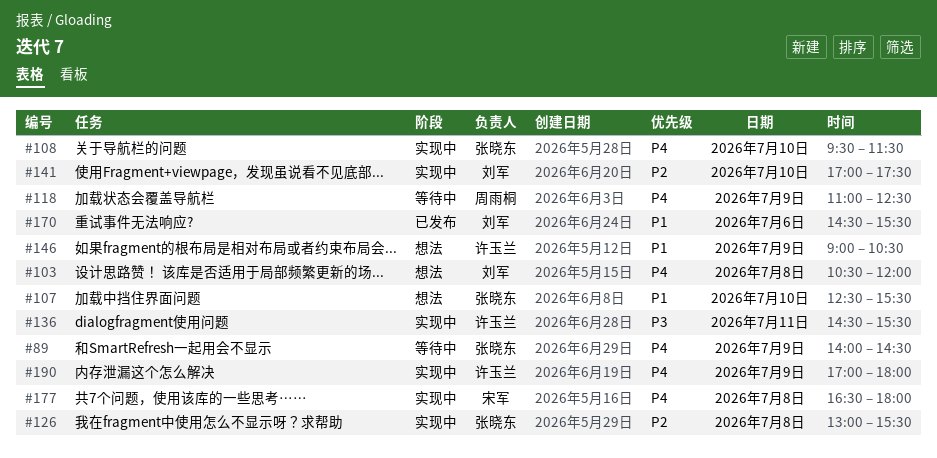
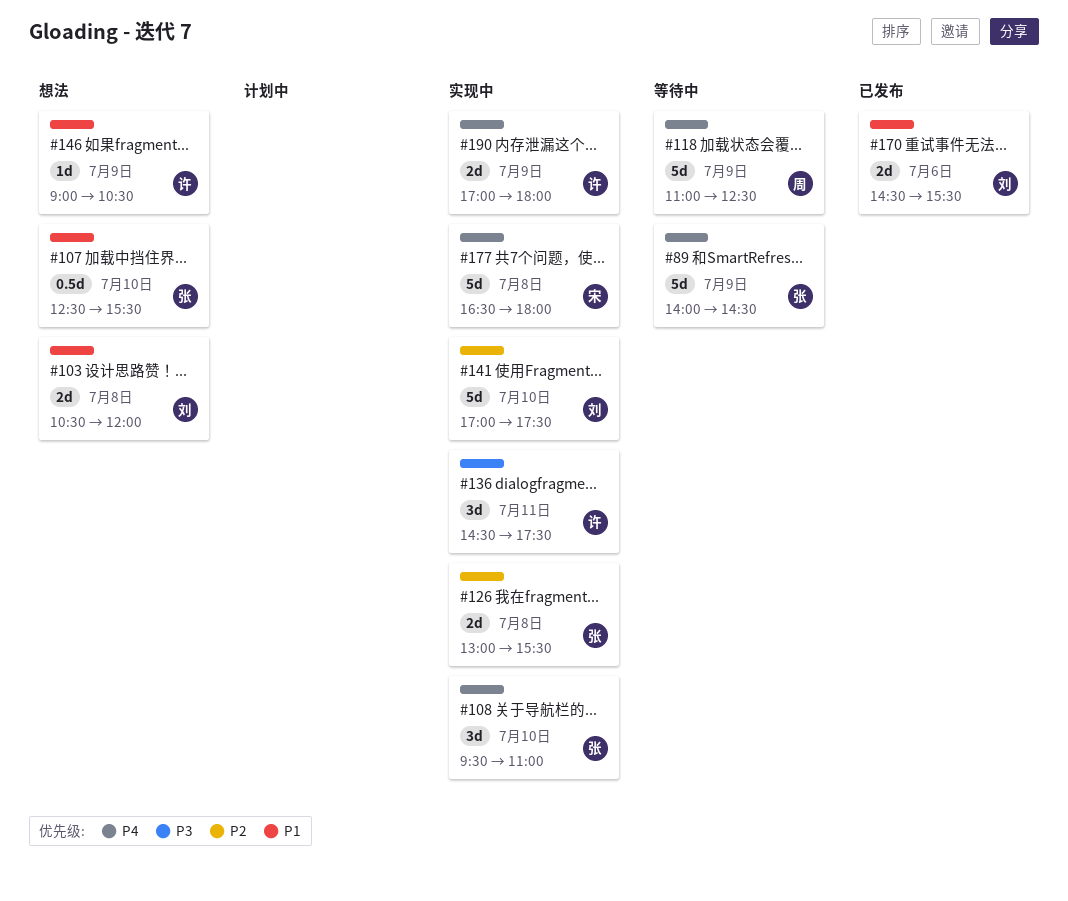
#103, priority: P4 -> P1
#108, ends: 11:30 -> 11:00
#136, ends: 15:30 -> 17:30

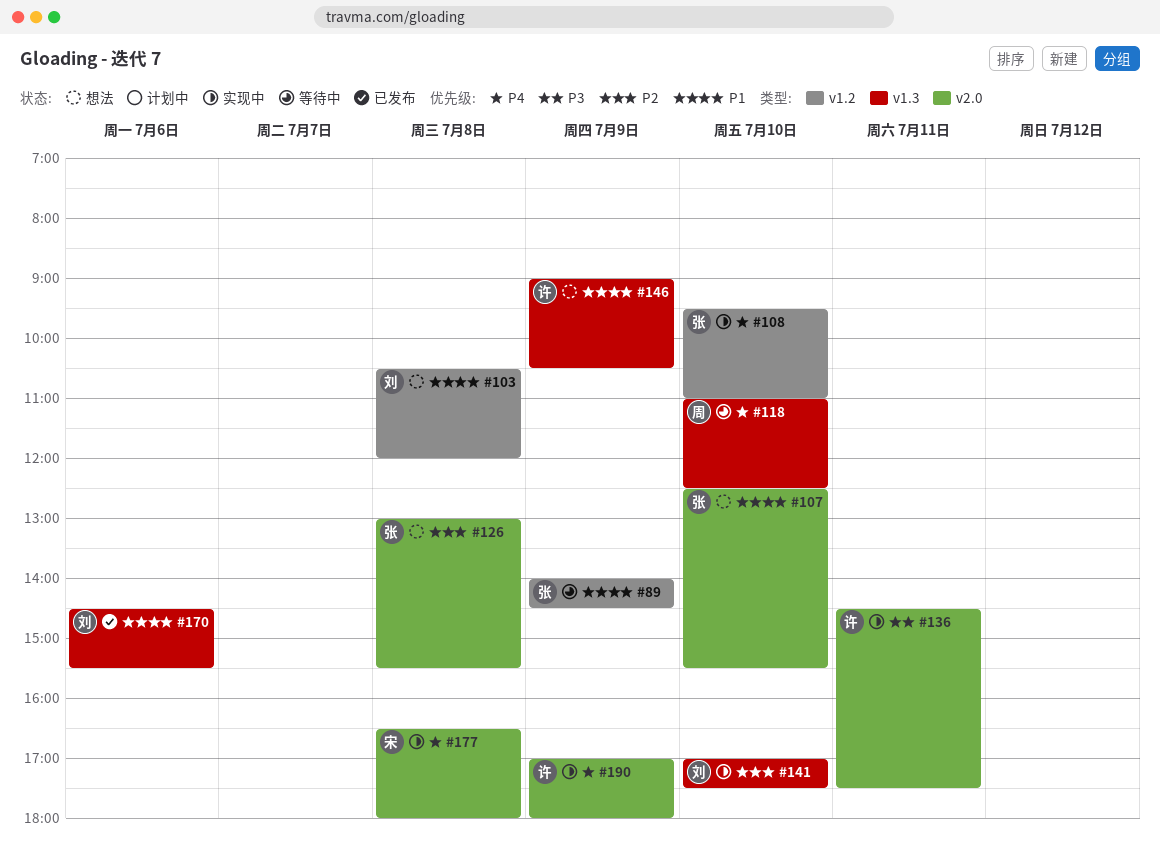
#89, priority: P4 -> P1
#118, day: Jul 9 -> Jul 10
#126, status: 实现中 -> 想法

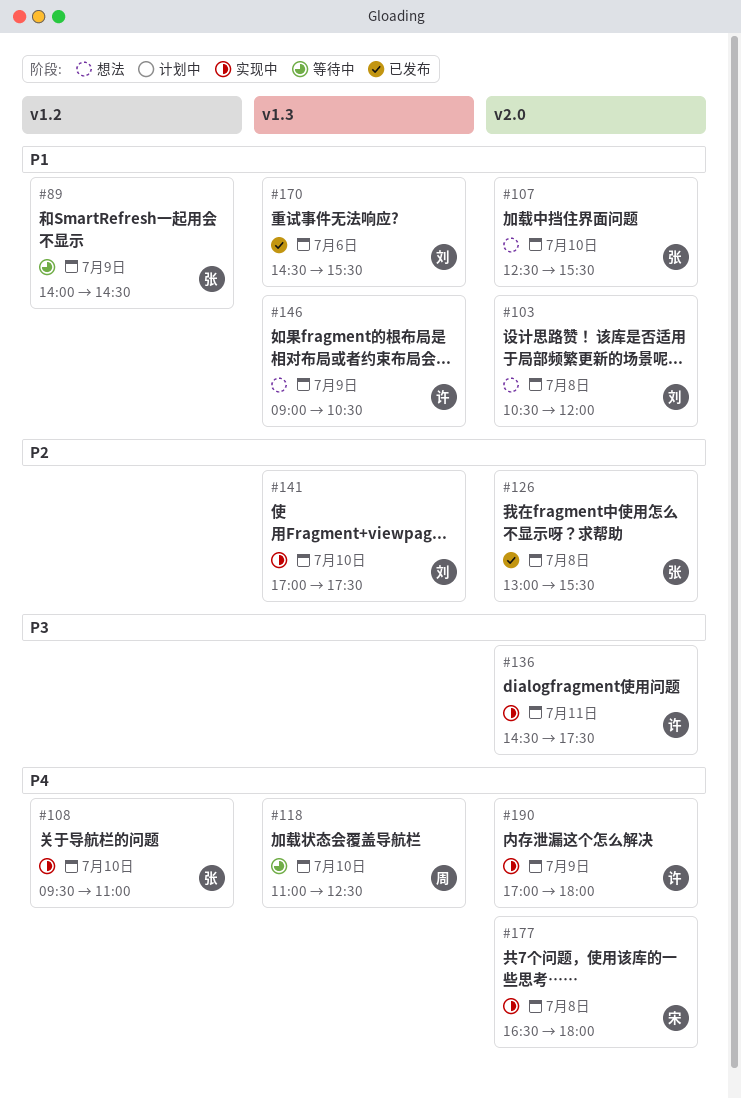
#103, label: v1.2 -> v2.0
#126, status: 想法 -> 已发布

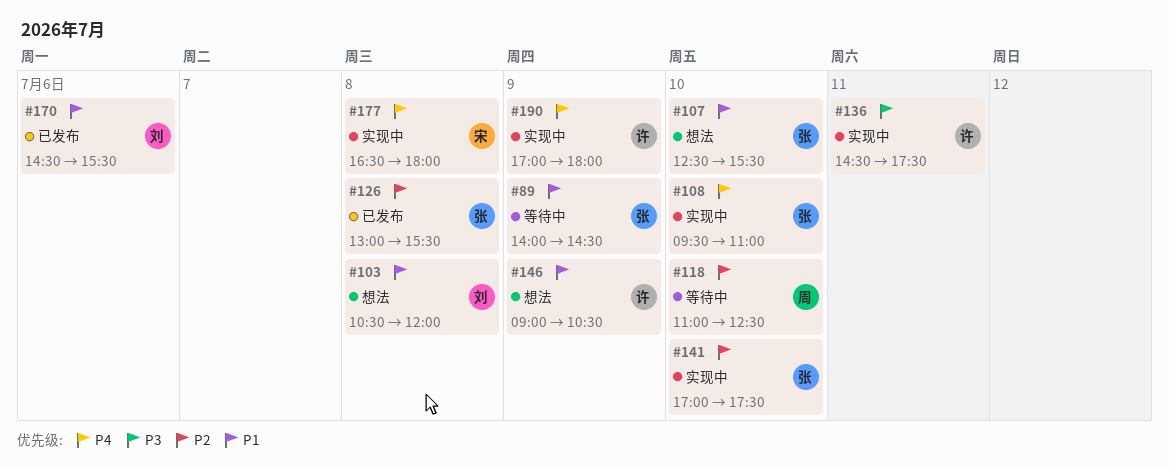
#118, priority: P4 -> P2
#141, owner: 刘 -> 张

